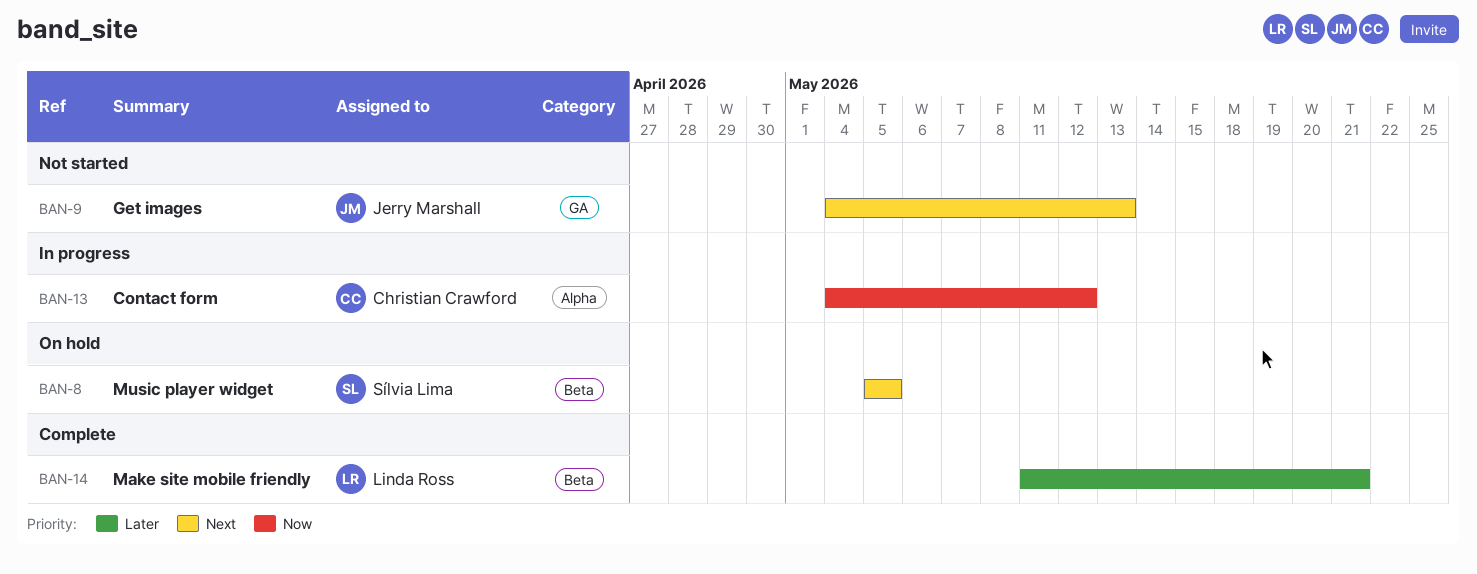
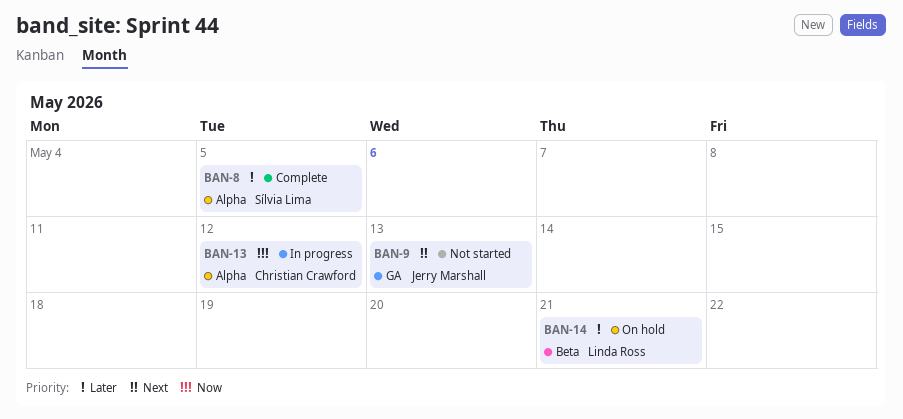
BAN-8, status: On hold -> Complete
BAN-8, priority: Next -> Later
BAN-8, label: Beta -> Alpha
BAN-14, status: Complete -> On hold

